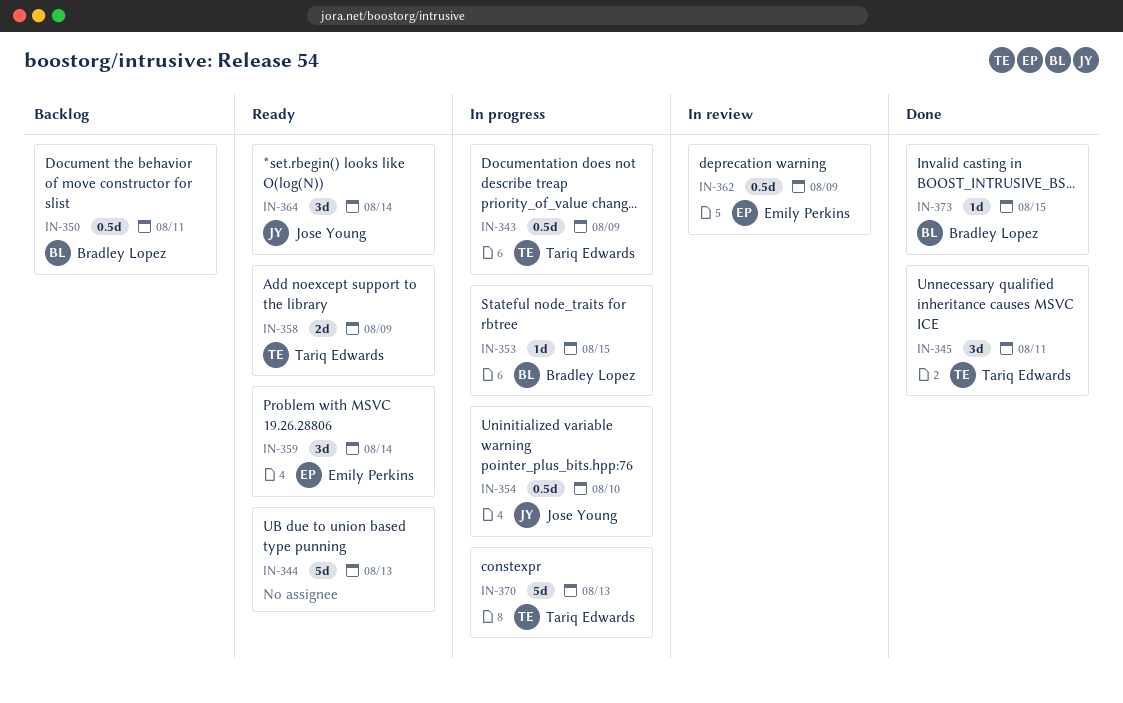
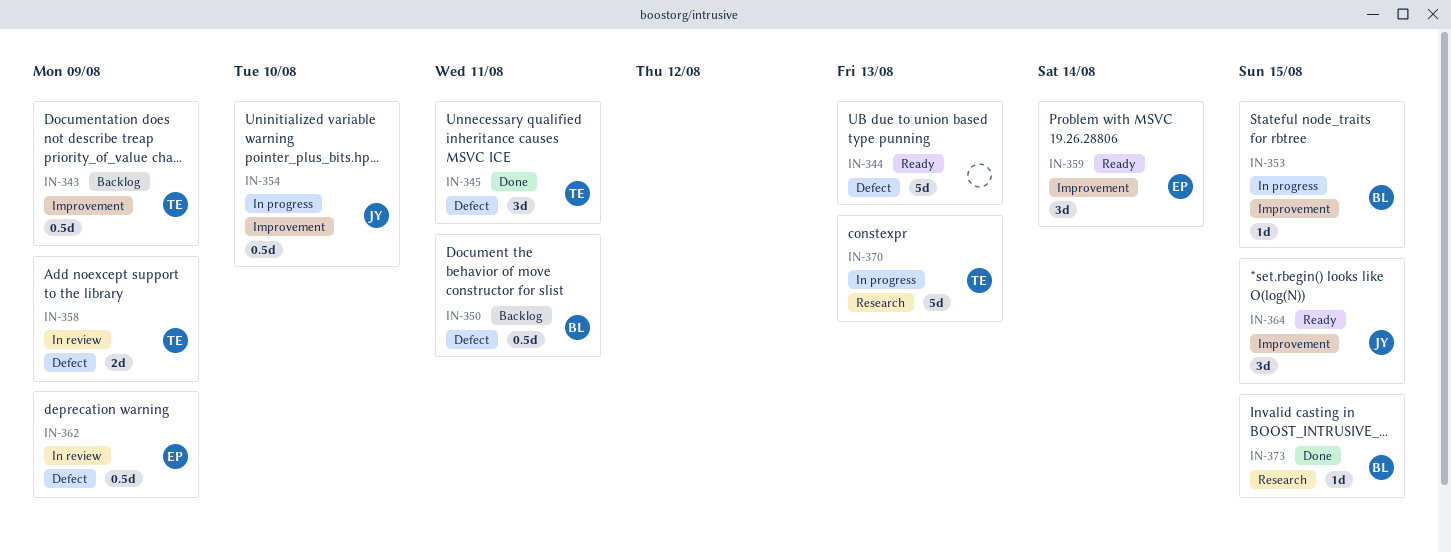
IN-343, status: In progress -> Backlog
IN-358, status: Ready -> In review
IN-364, due: Aug 14 -> Aug 15

